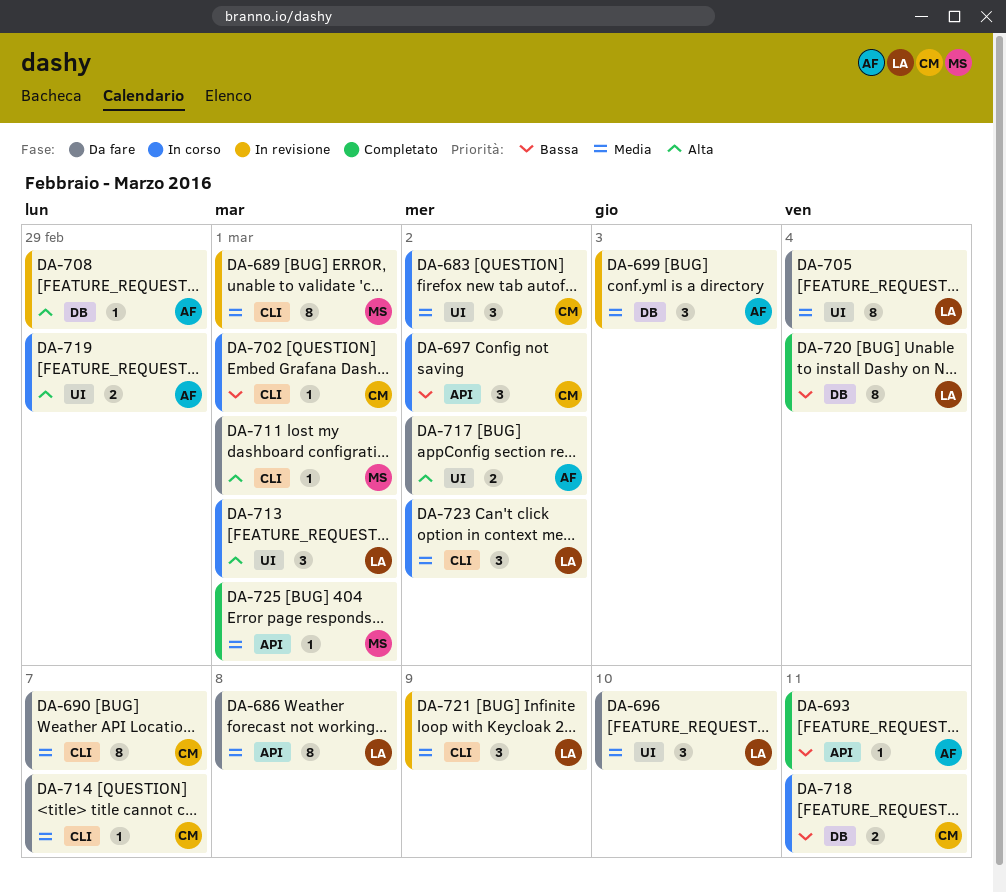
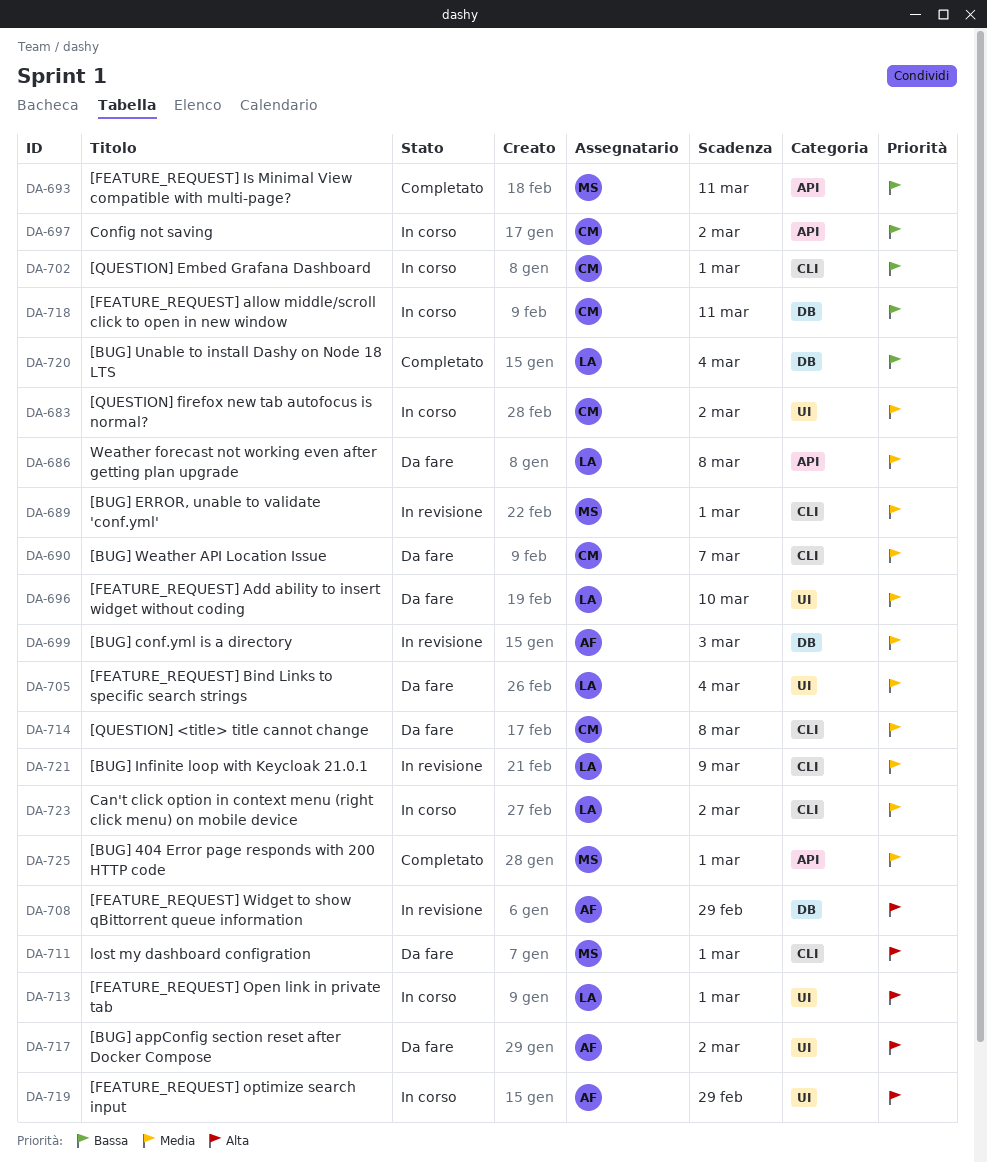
DA-693, owner: AF -> MS
DA-714, due: Mar 7 -> Mar 8

